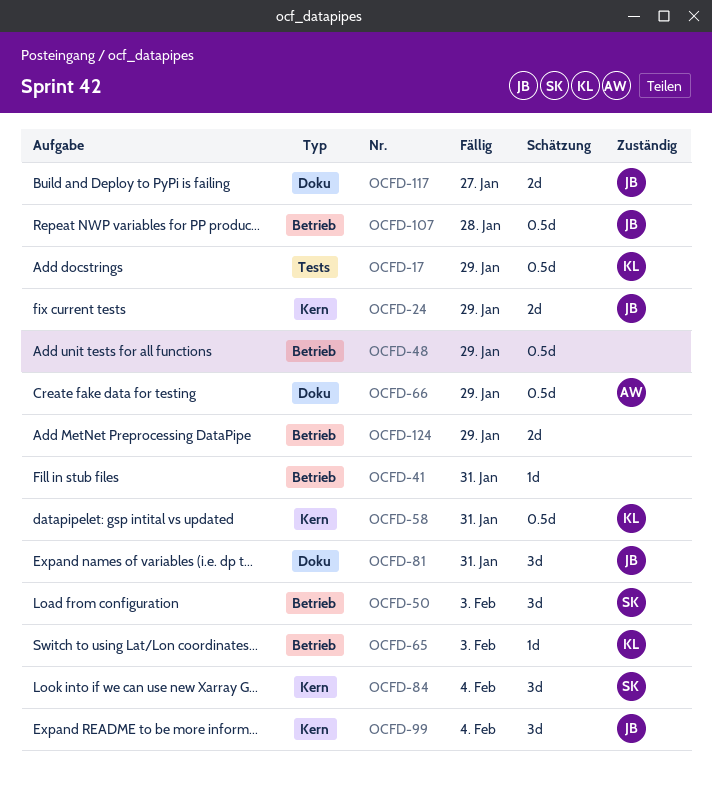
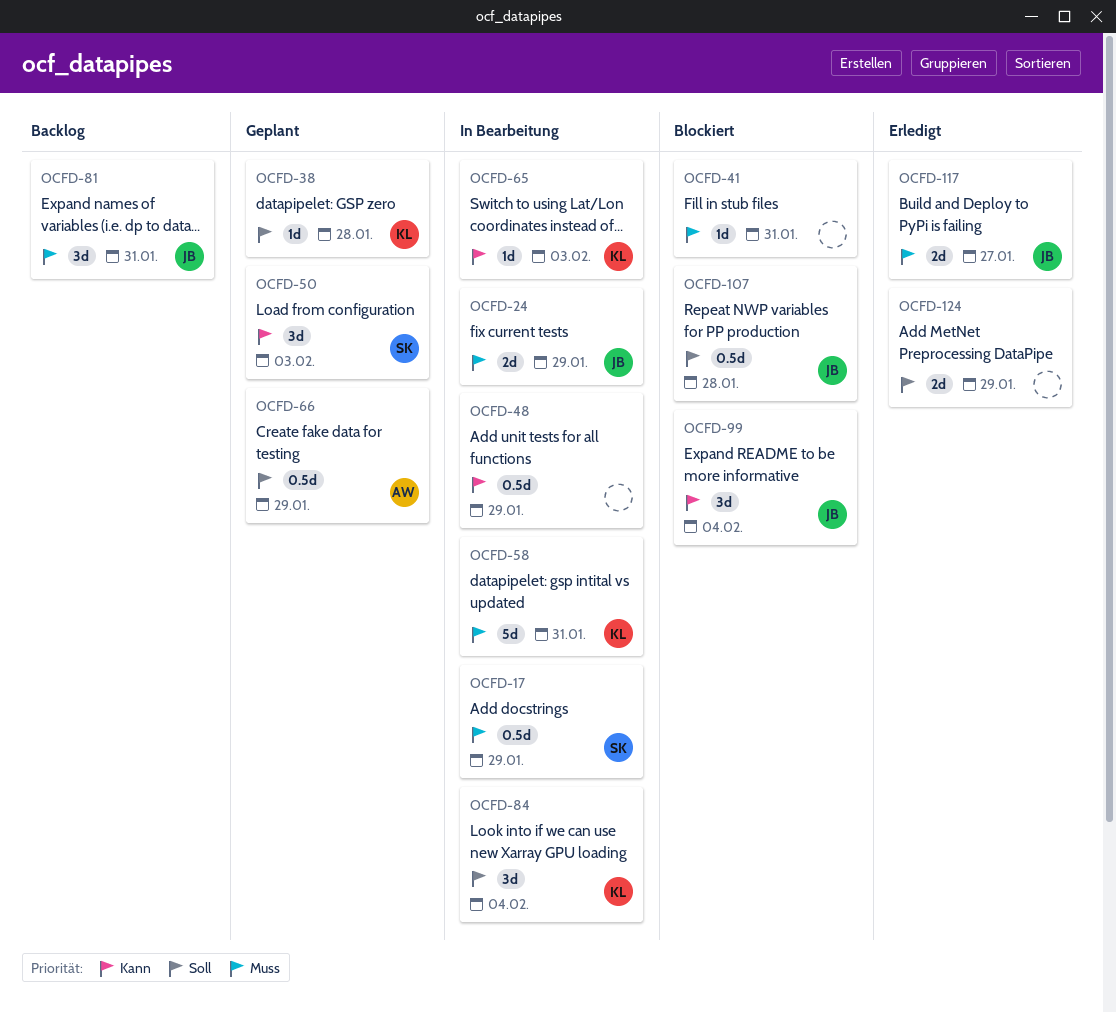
OCFD-17, owner: KL -> SK
OCFD-38: none -> present
OCFD-58, estimate: 0.5d -> 5d
OCFD-84, owner: SK -> KL

